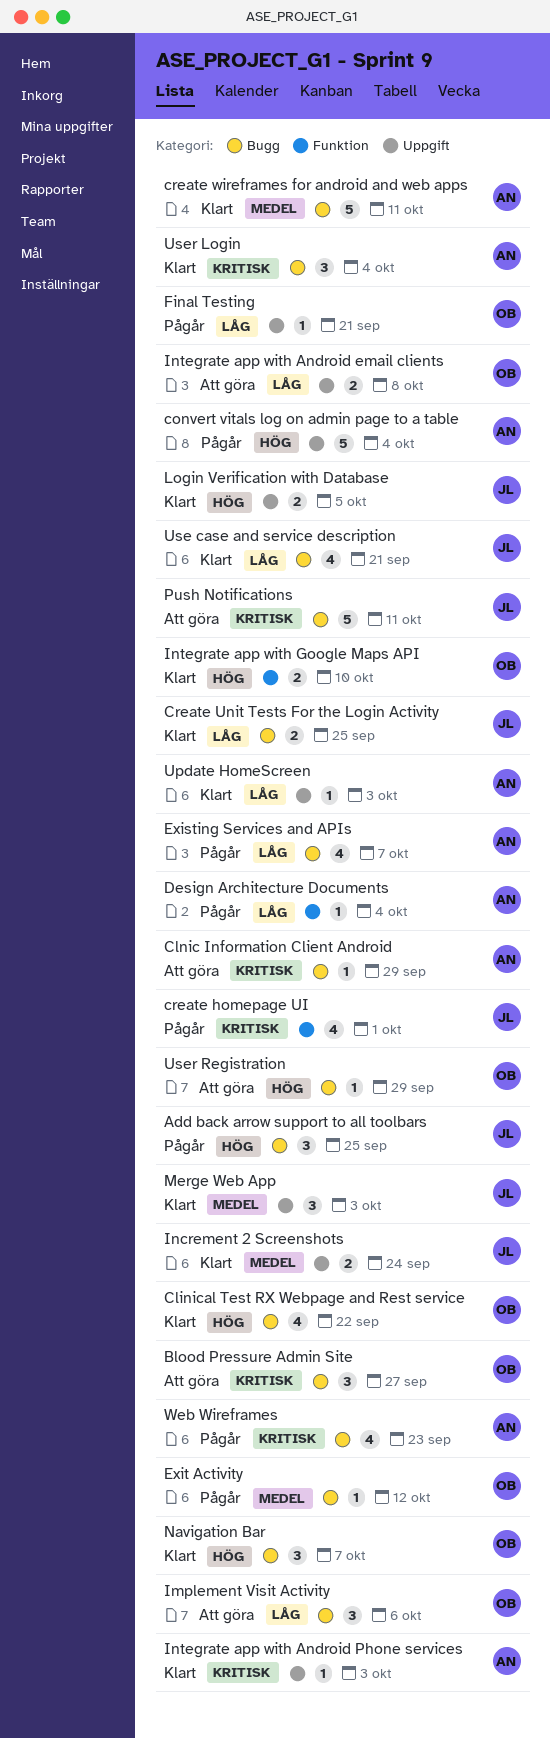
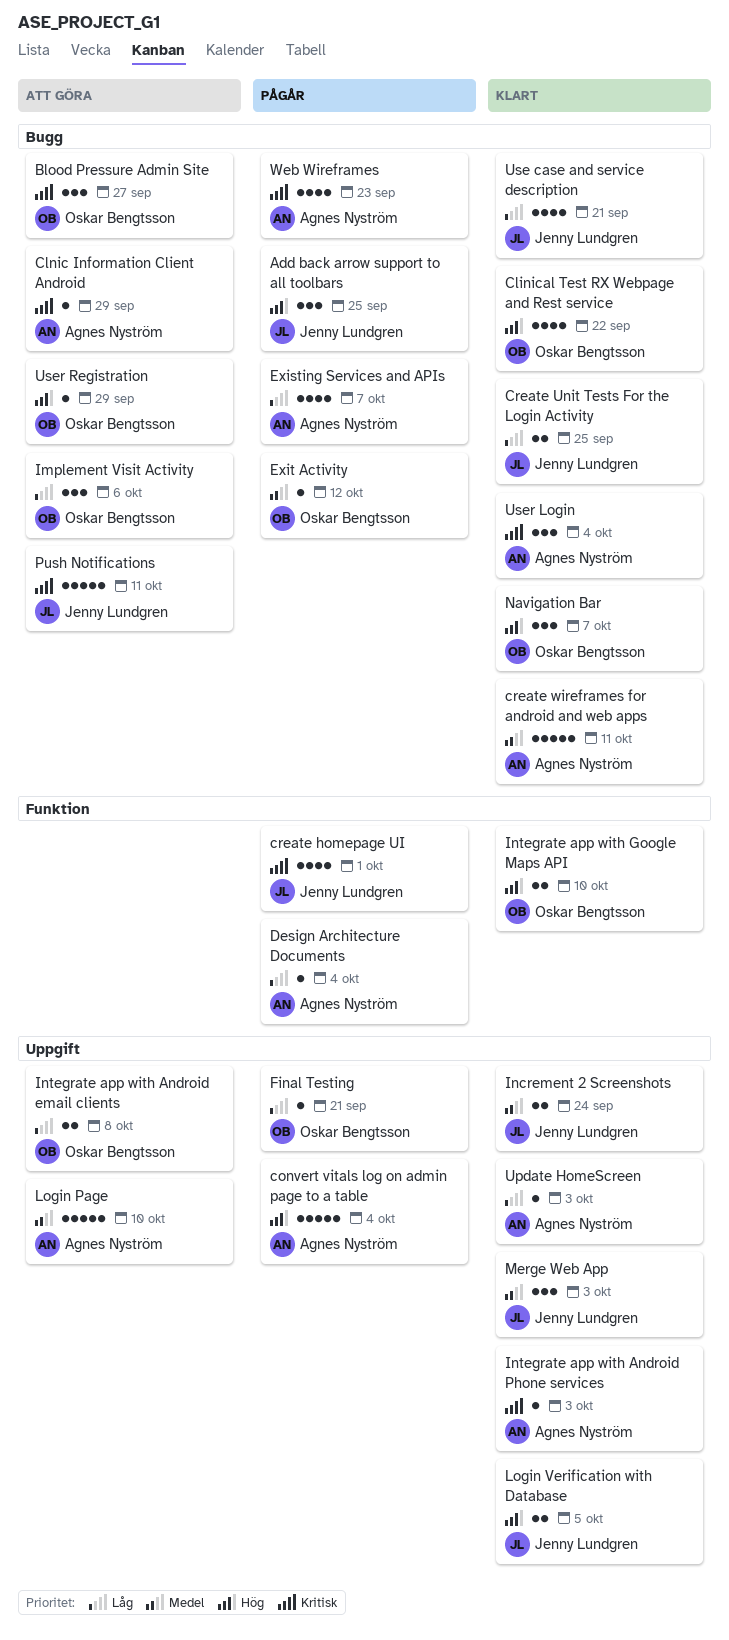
Login Page: none -> present

